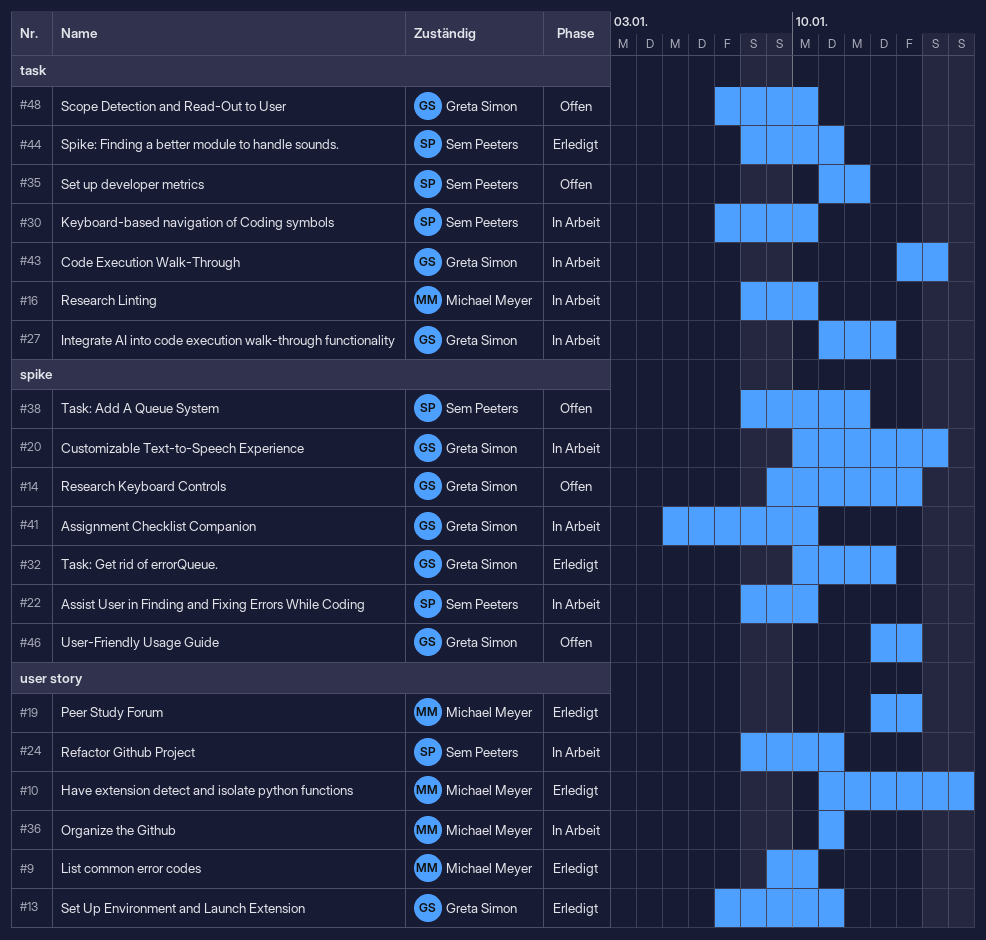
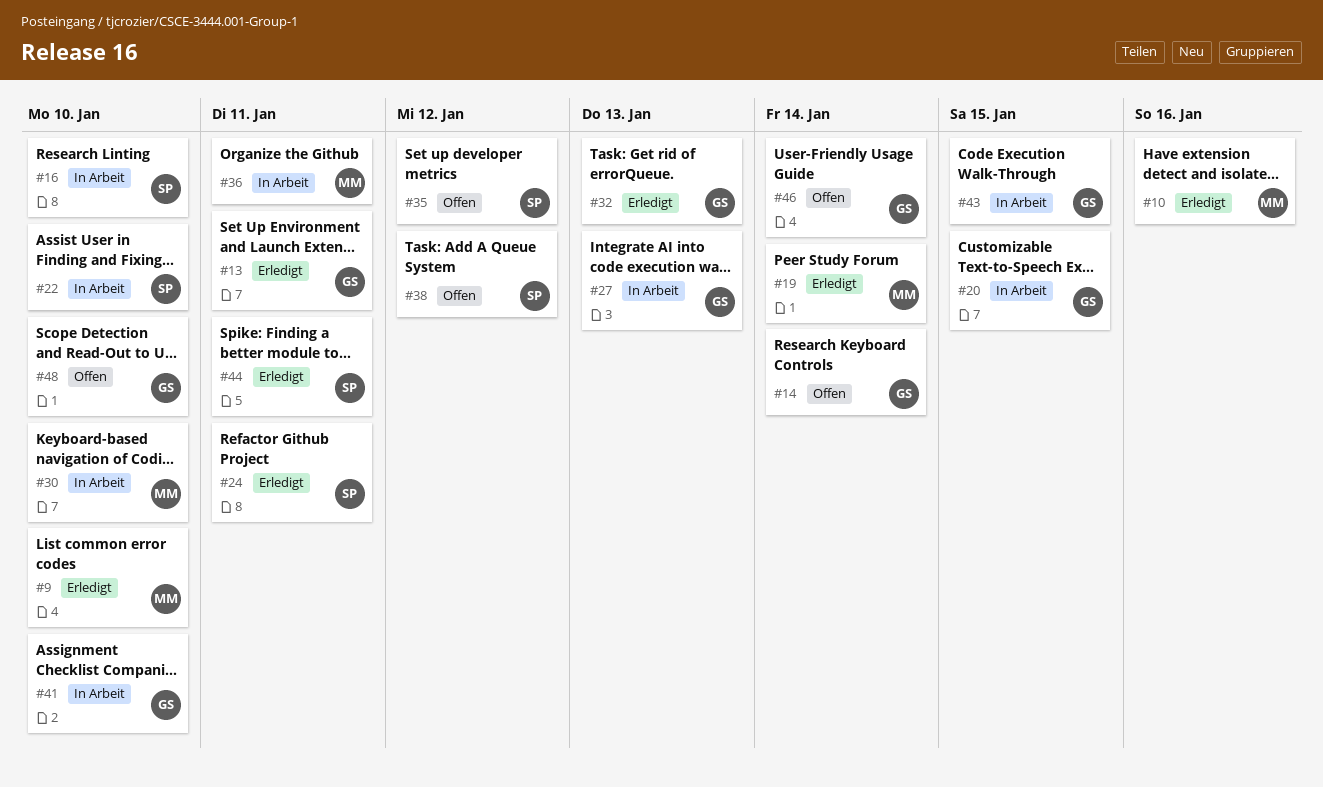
#16, owner: Michael Meyer -> Sem Peeters
#24, status: In Arbeit -> Erledigt
#30, owner: Sem Peeters -> Michael Meyer

